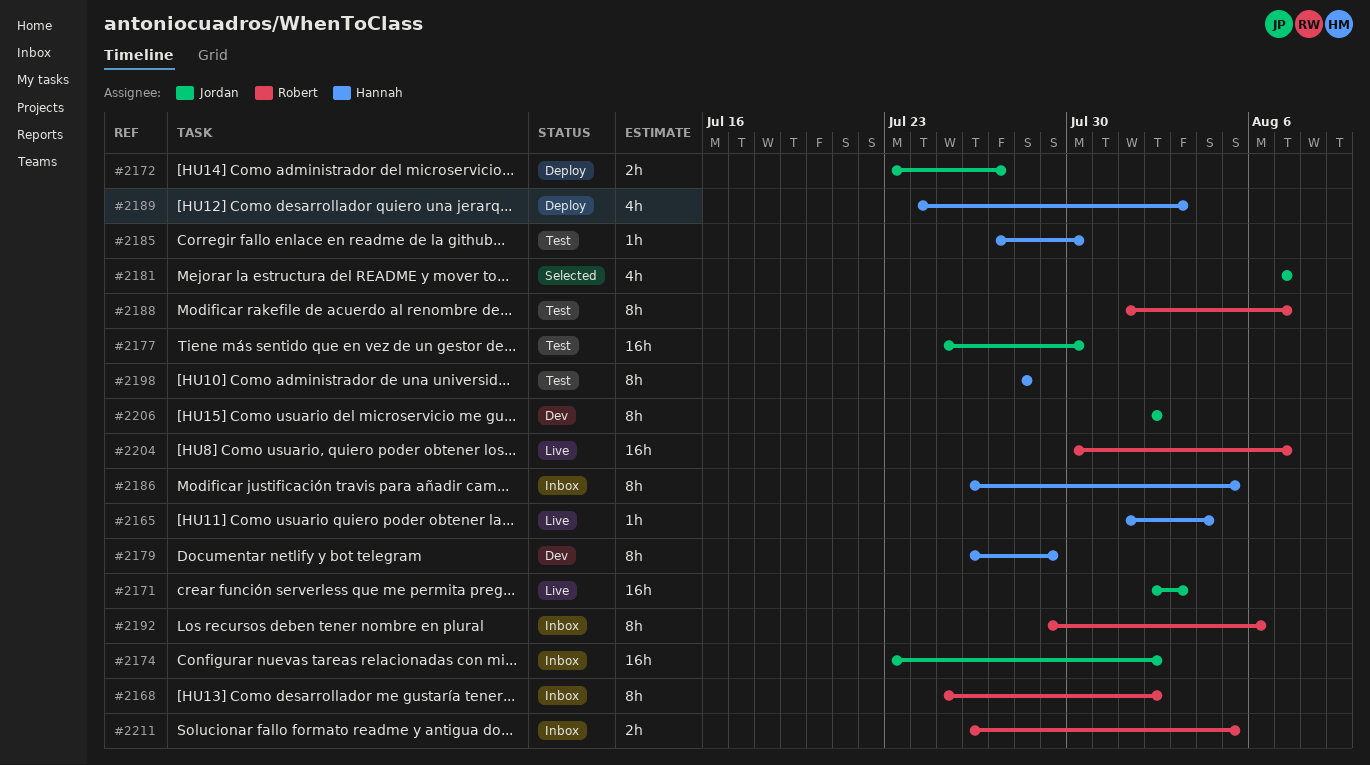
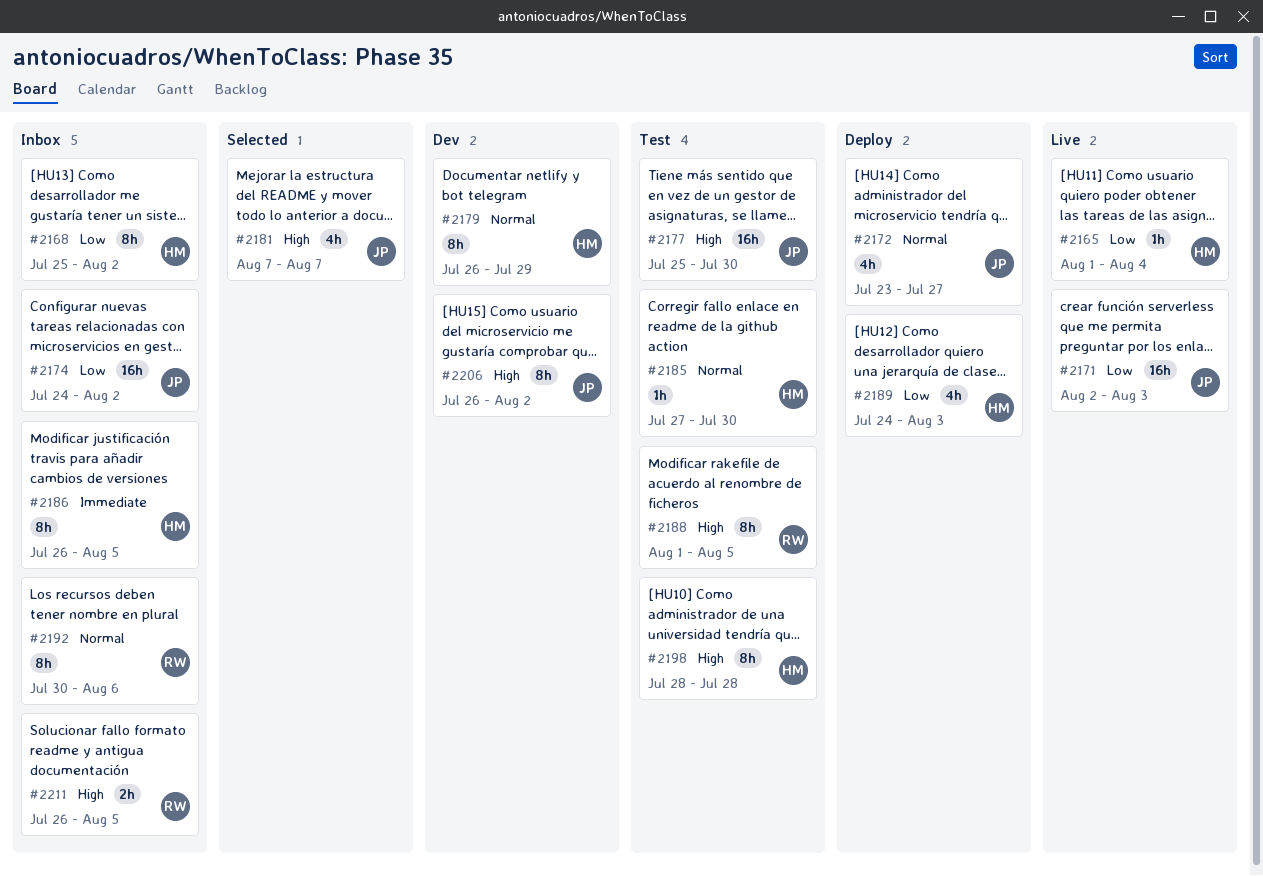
#2168, owner: Robert -> Hannah
#2172, estimate: 2h -> 4h
#2174, start: Jul 23 -> Jul 24
#2188, due: Aug 7 -> Aug 5
#2192, start: Jul 29 -> Jul 30
#2204: present -> none
#2206, start: Aug 2 -> Jul 26

